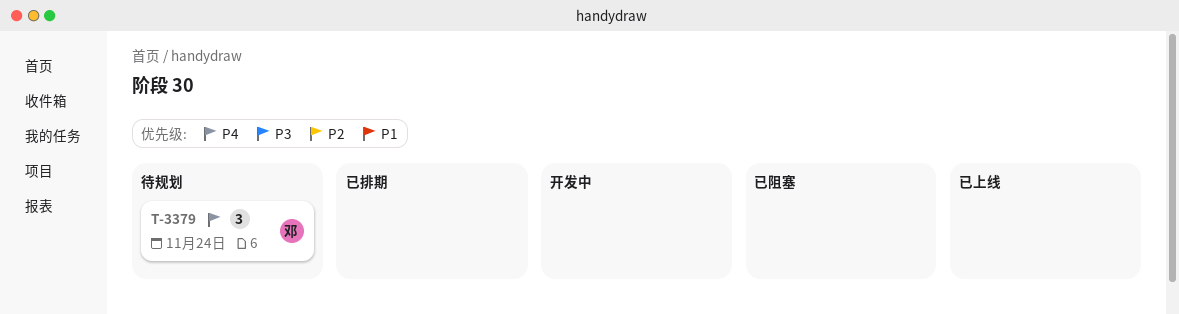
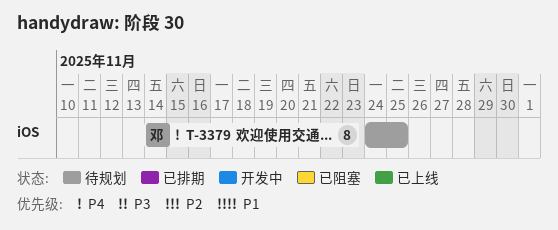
T-3379, estimate: 3 -> 8
T-3379, due: Nov 24 -> Nov 25

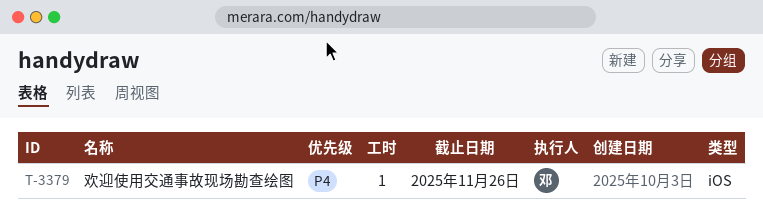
T-3379, estimate: 8 -> 1
T-3379, due: Nov 25 -> Nov 26

